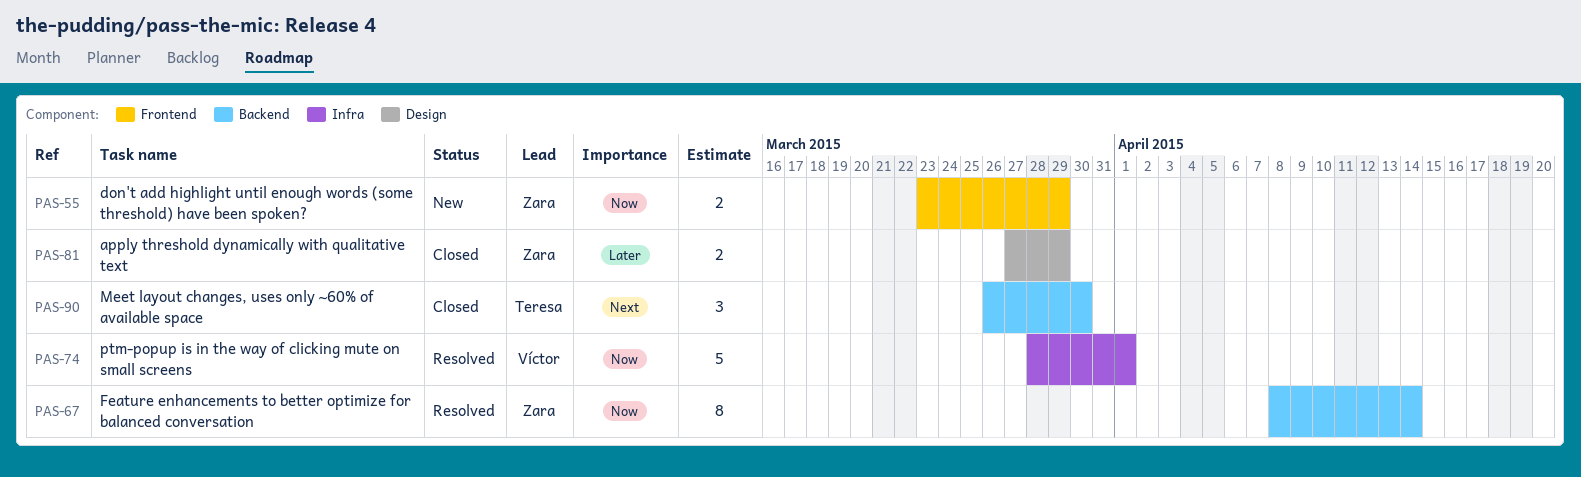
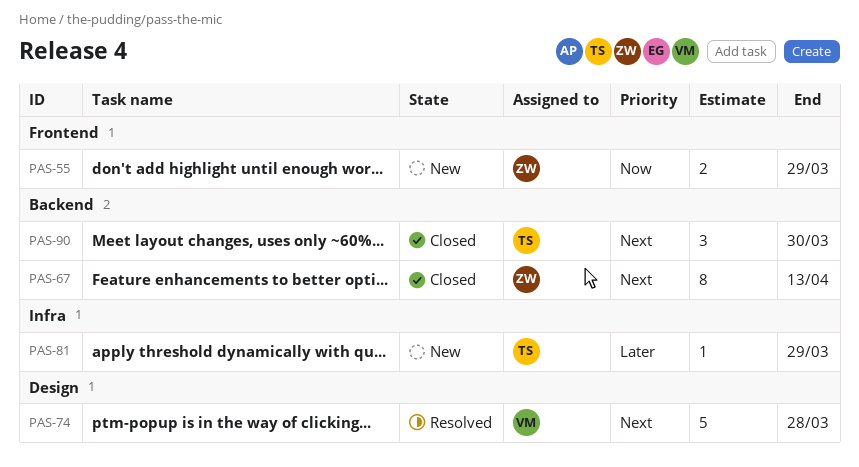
PAS-67, status: Resolved -> Closed
PAS-67, priority: Now -> Next
PAS-67, due: Apr 14 -> Apr 13
PAS-74, priority: Now -> Next
PAS-74, label: Infra -> Design
PAS-74, due: Apr 1 -> Mar 28
PAS-81, status: Closed -> New
PAS-81, owner: Zara -> Teresa
PAS-81, label: Design -> Infra
PAS-81, estimate: 2 -> 1

